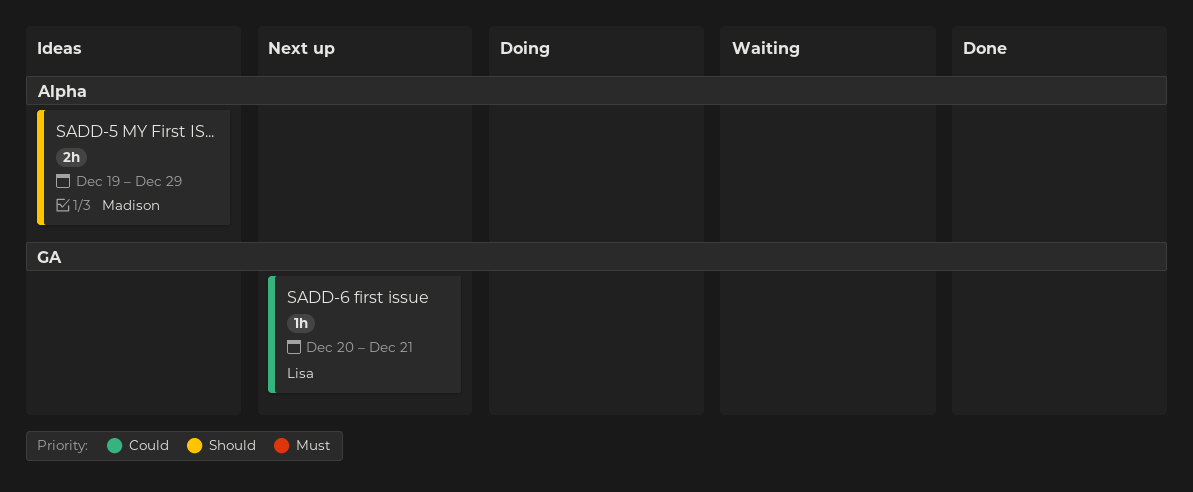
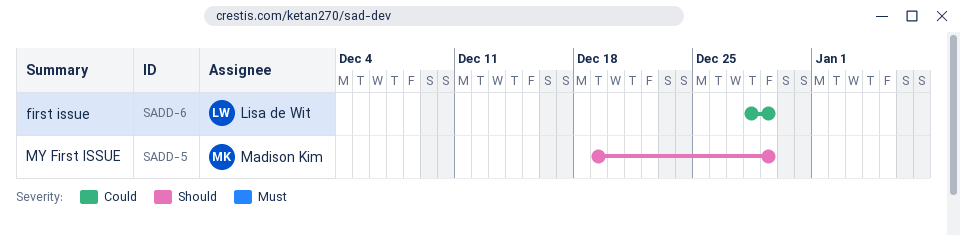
SADD-6, start: Dec 20 -> Dec 28
SADD-6, due: Dec 21 -> Dec 29

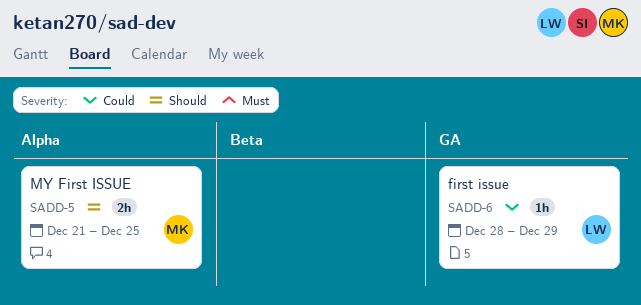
SADD-5, start: Dec 19 -> Dec 21
SADD-5, due: Dec 29 -> Dec 25

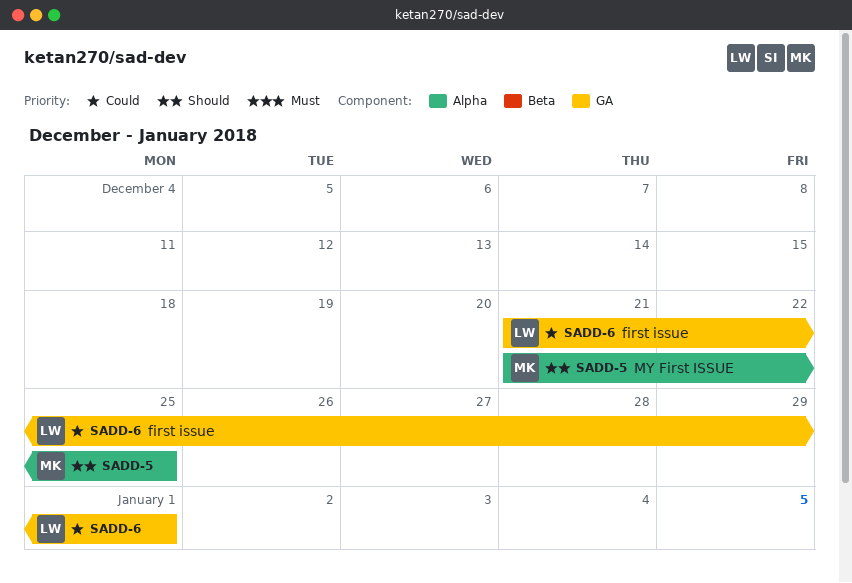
SADD-6, start: Dec 28 -> Dec 21
SADD-6, due: Dec 29 -> Jan 1

